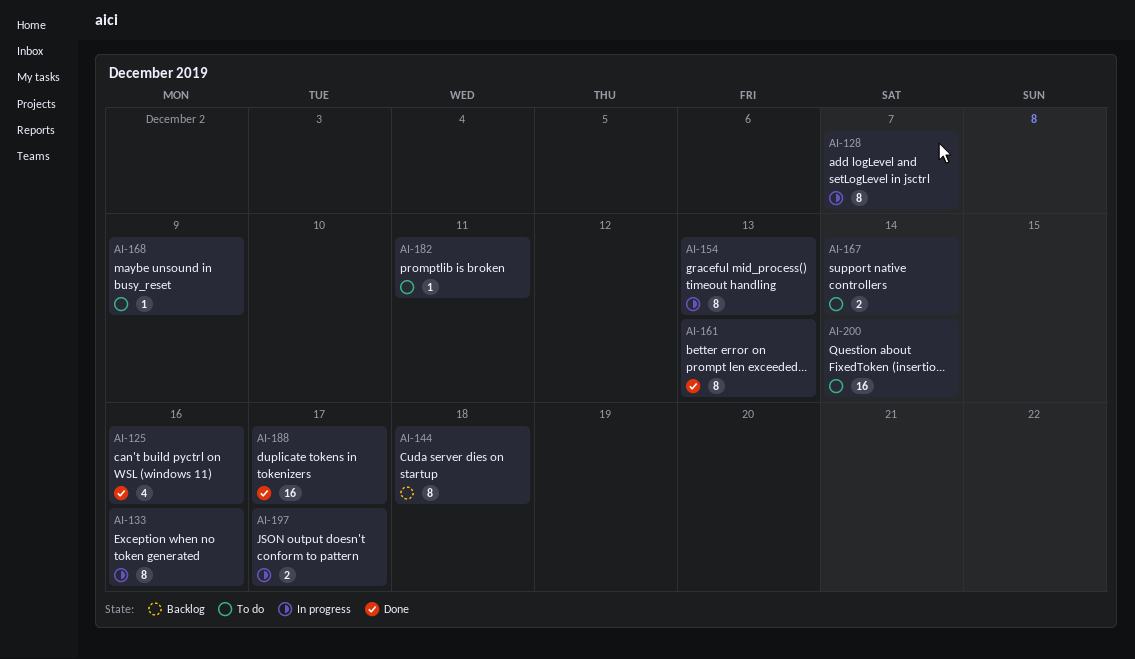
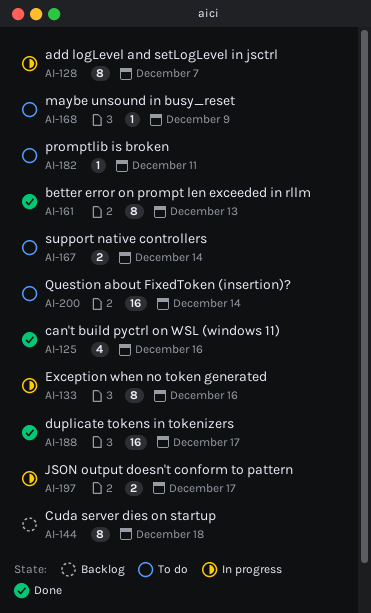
AI-154: present -> none

